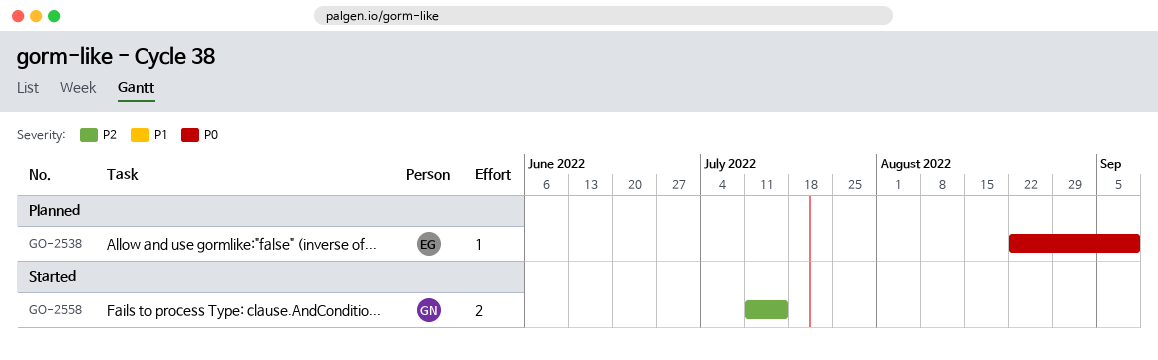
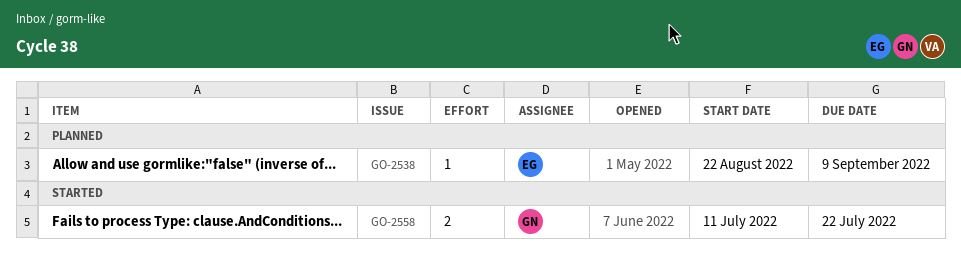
GO-2558, due: Jul 15 -> Jul 22

